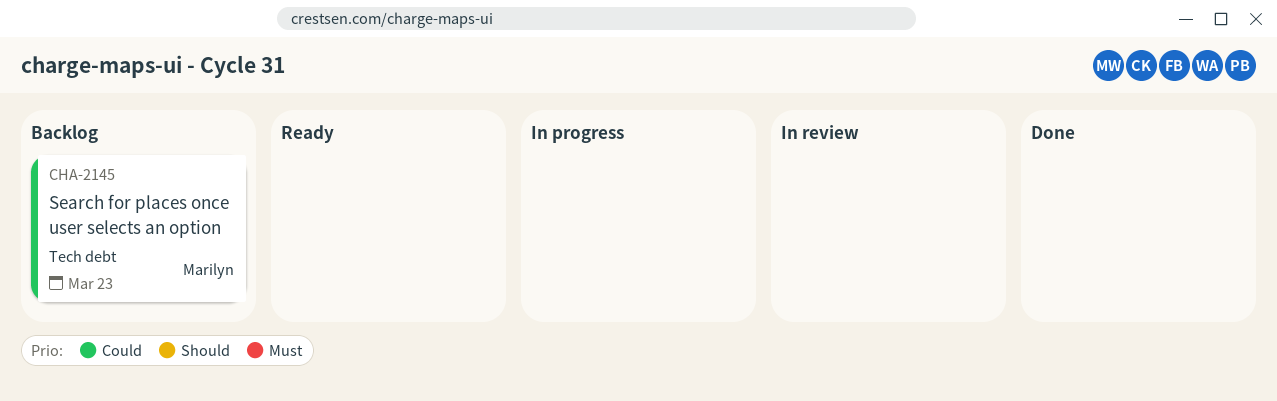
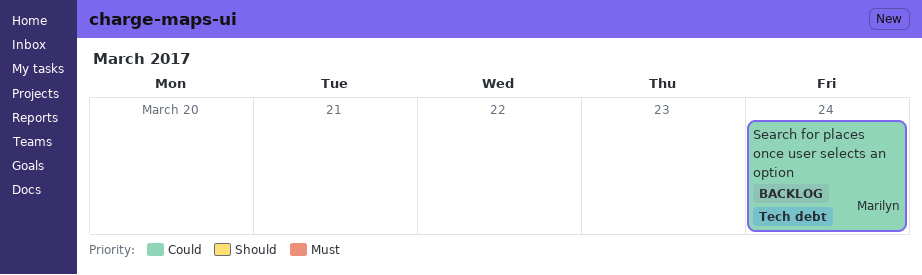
Search for places once user selects an option, due: Mar 23 -> Mar 24

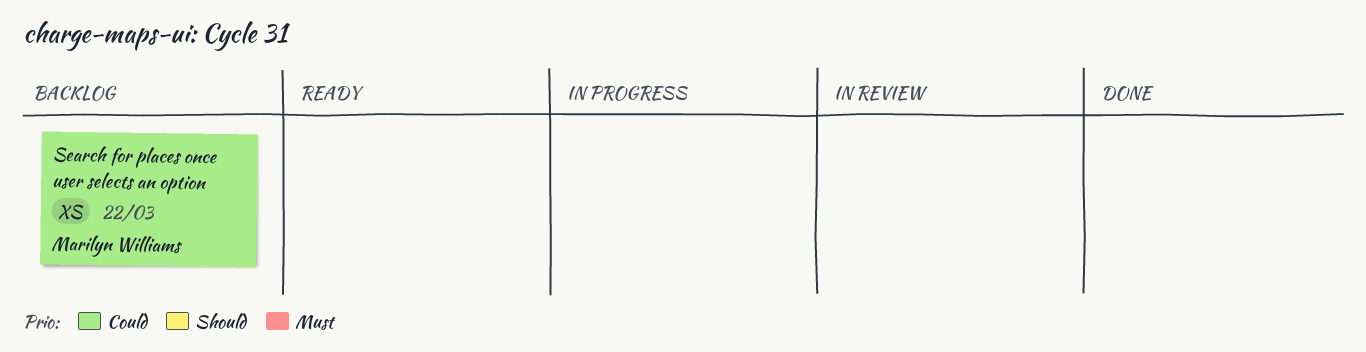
Search for places once user selects an option, due: Mar 24 -> Mar 22

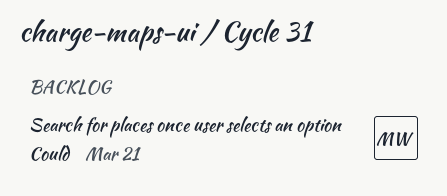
Search for places once user selects an option, due: Mar 22 -> Mar 21

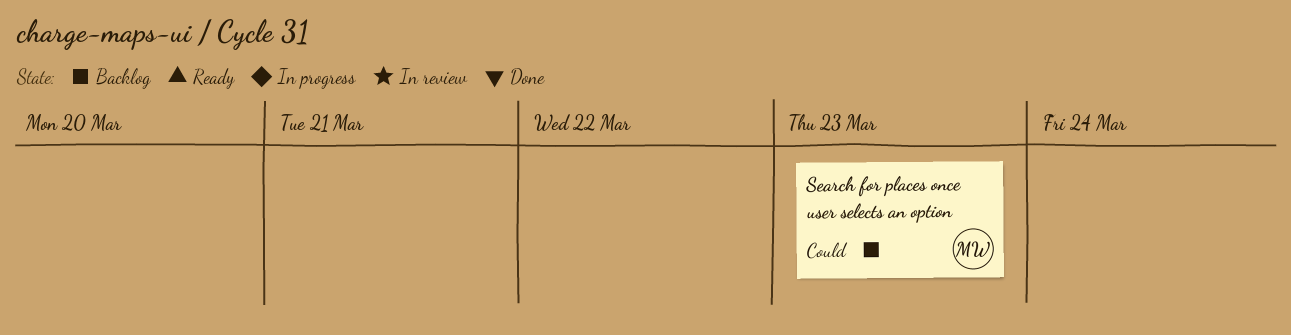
Search for places once user selects an option, due: Mar 21 -> Mar 23

